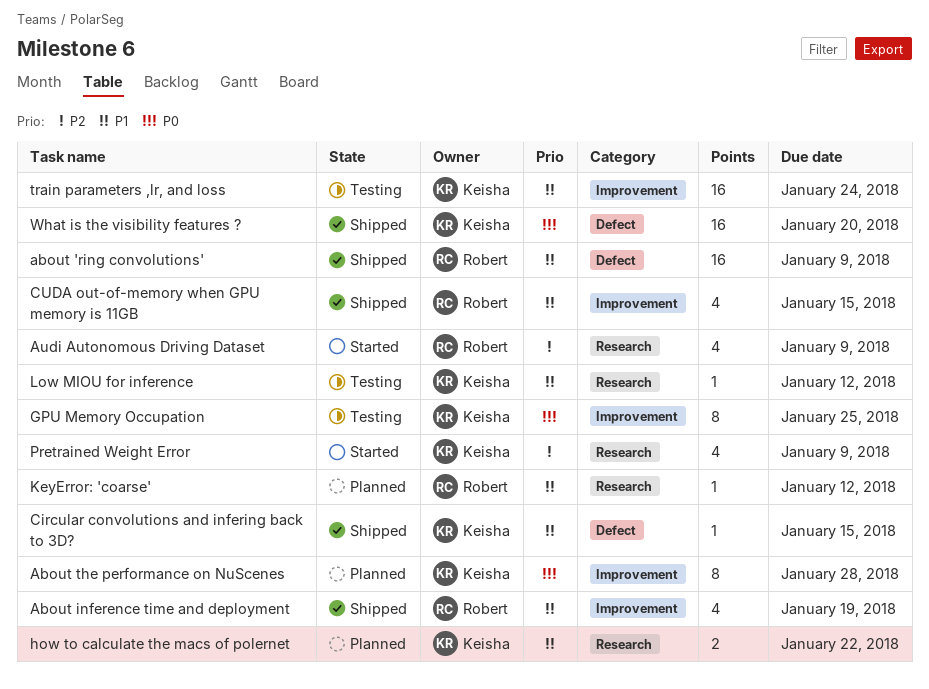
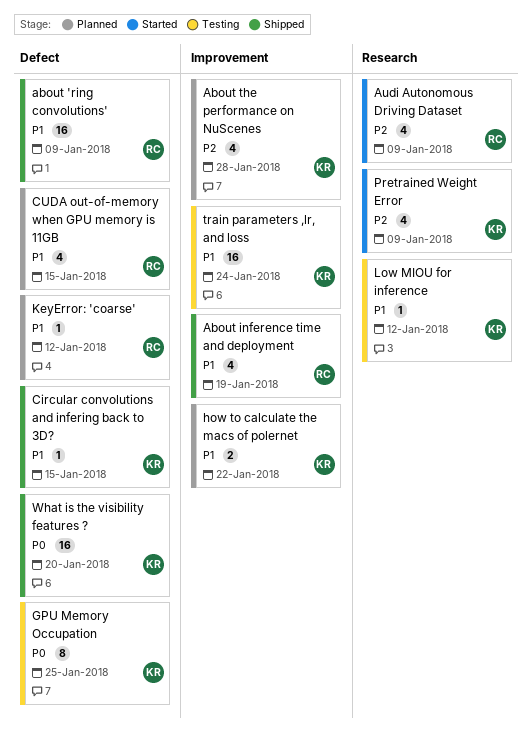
About the performance on NuScenes, priority: P0 -> P2
About the performance on NuScenes, estimate: 8 -> 4
CUDA out-of-memory when GPU memory is 11GB, status: Shipped -> Planned
CUDA out-of-memory when GPU memory is 11GB, label: Improvement -> Defect
GPU Memory Occupation, label: Improvement -> Defect
how to calculate the macs of polernet, label: Research -> Improvement
KeyError: 'coarse', label: Research -> Defect

